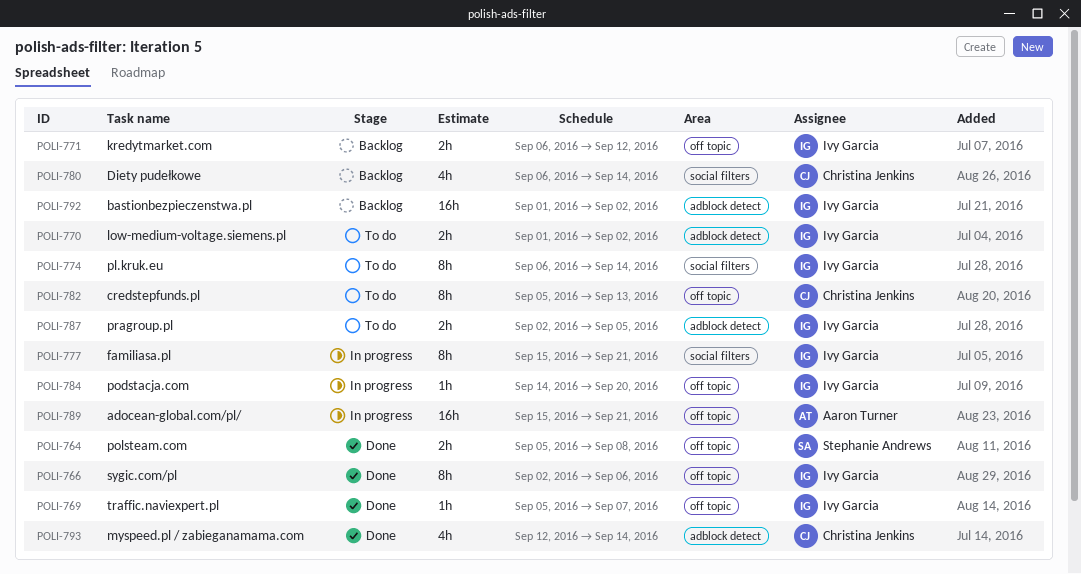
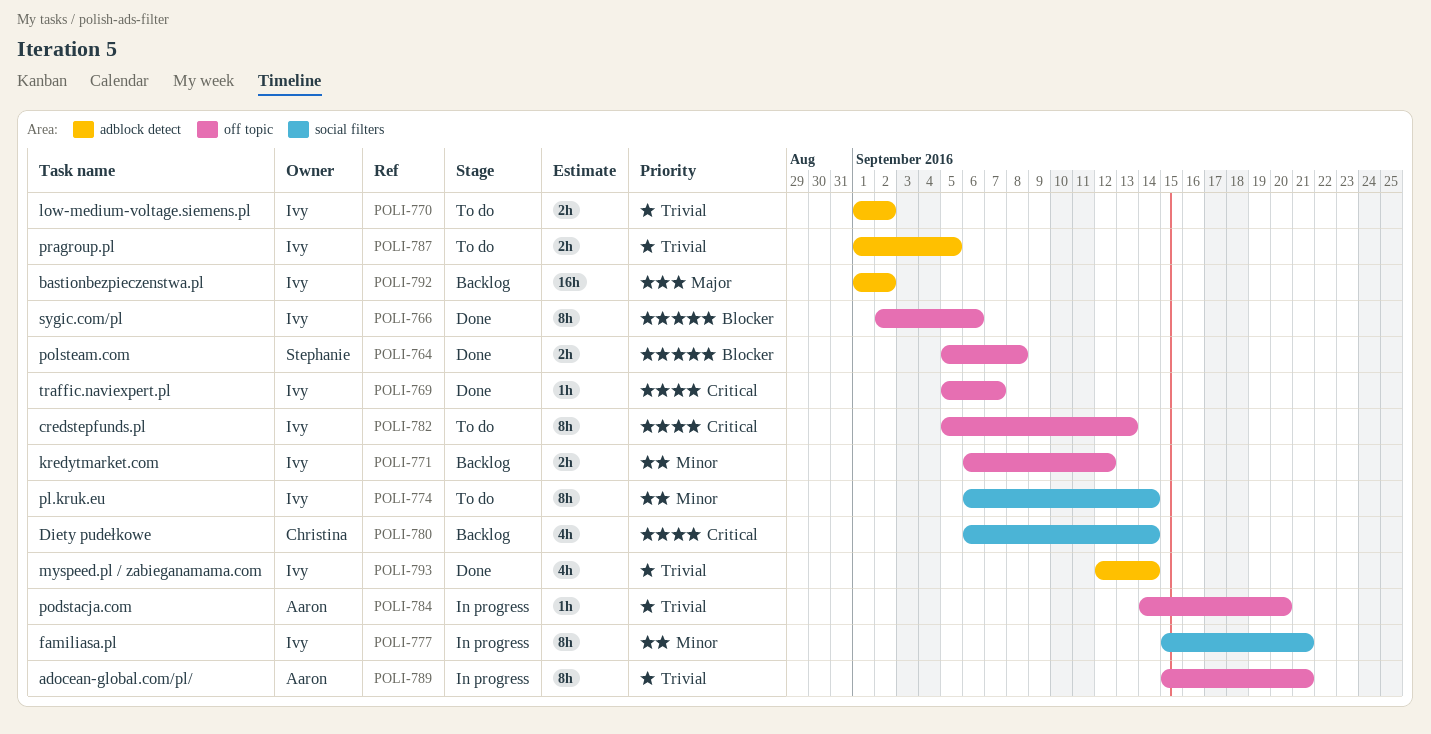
POLI-782, owner: Christina Jenkins -> Ivy Garcia
POLI-784, owner: Ivy Garcia -> Aaron Turner
POLI-787, start: Sep 2 -> Sep 1
POLI-789, estimate: 16h -> 8h
POLI-793, owner: Christina Jenkins -> Ivy Garcia

